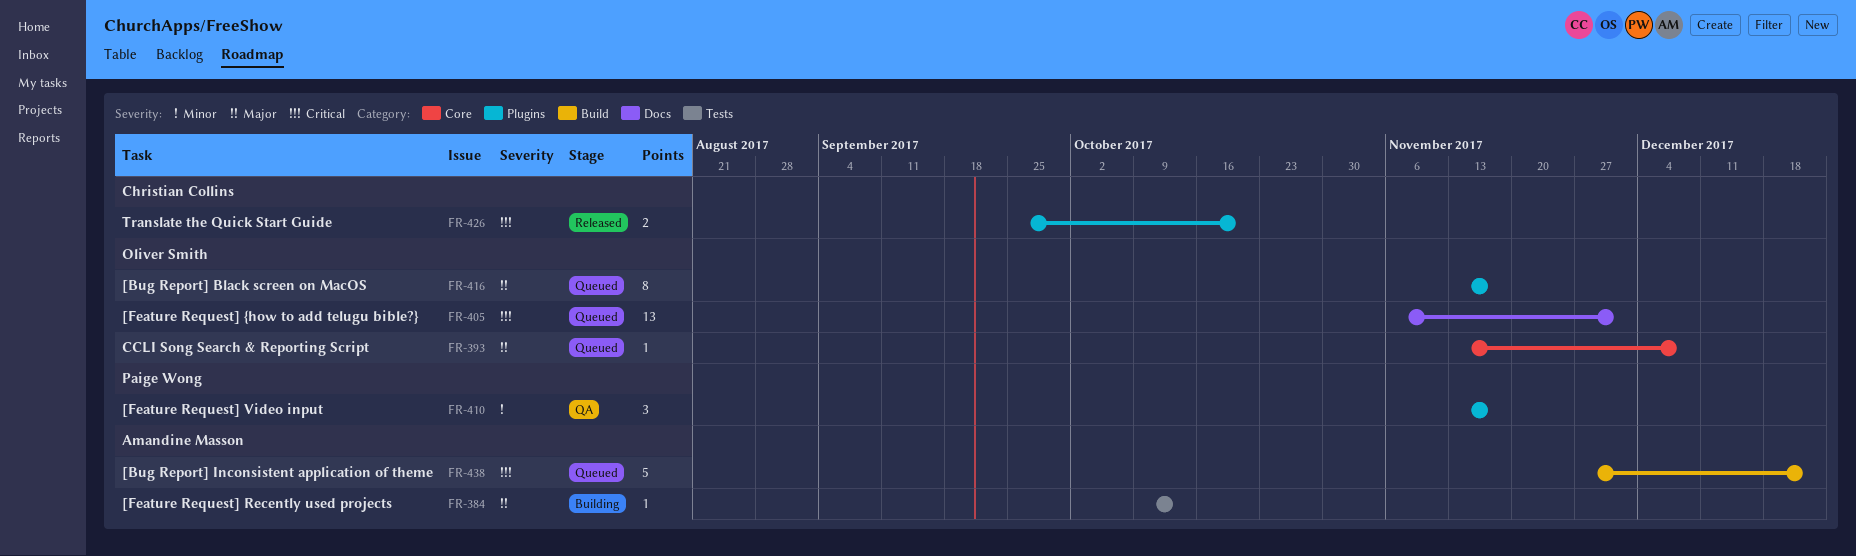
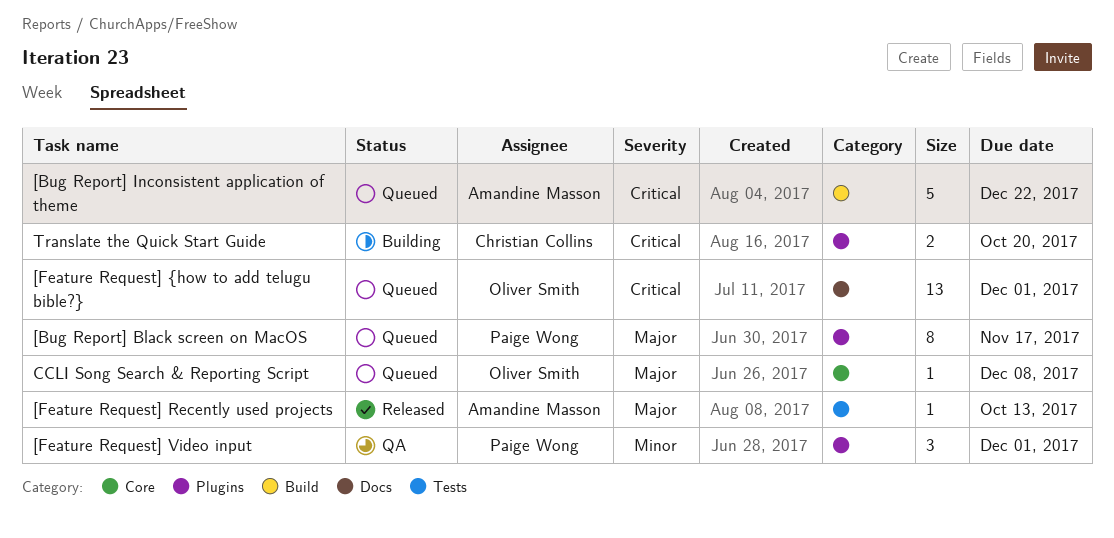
[Bug Report] Black screen on MacOS, owner: Oliver Smith -> Paige Wong
[Feature Request] Recently used projects, status: Building -> Released
[Feature Request] Video input, due: Nov 17 -> Dec 1
Translate the Quick Start Guide, status: Released -> Building

